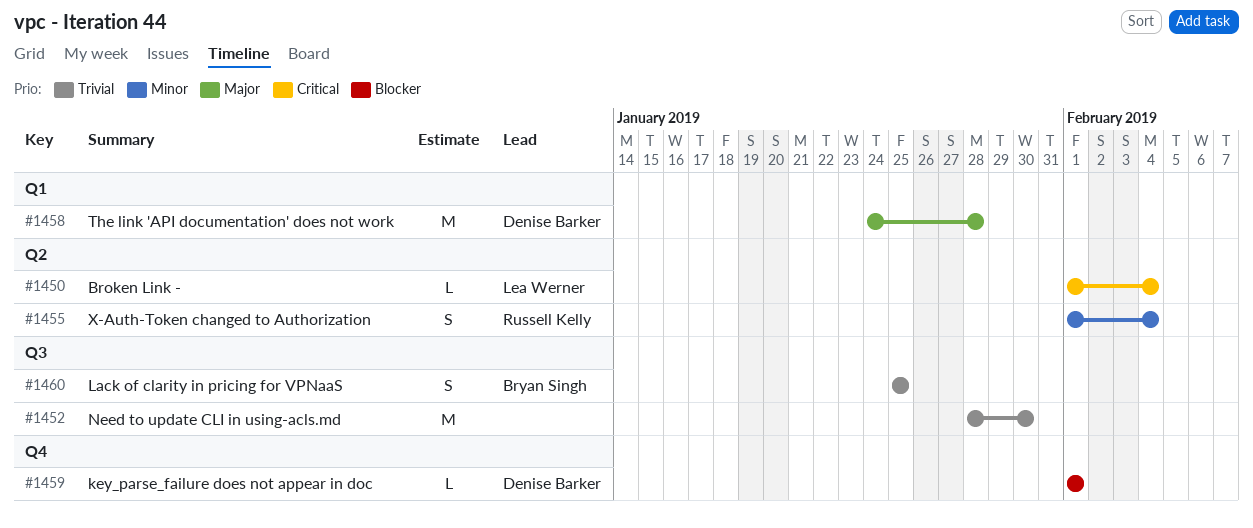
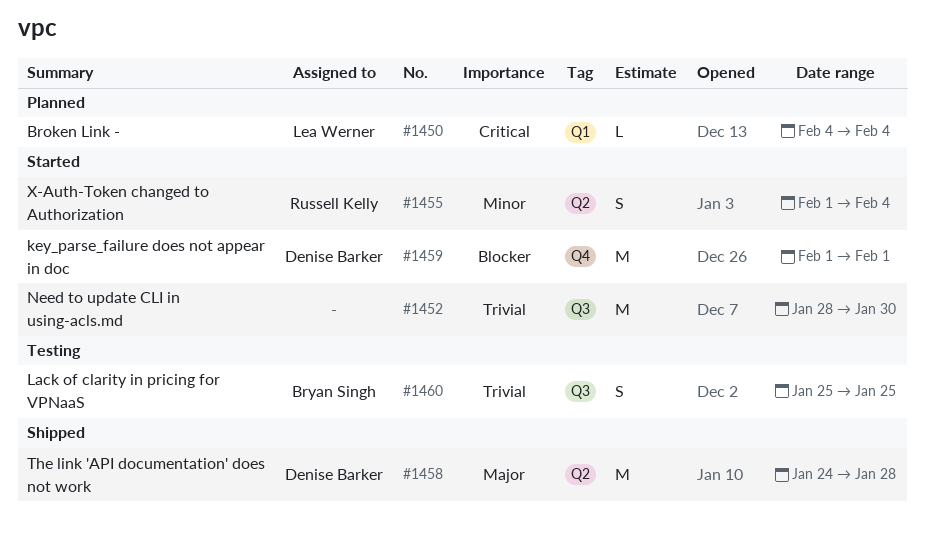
#1450, label: Q2 -> Q1
#1450, start: Feb 1 -> Feb 4
#1458, label: Q1 -> Q2
#1459, estimate: L -> M

